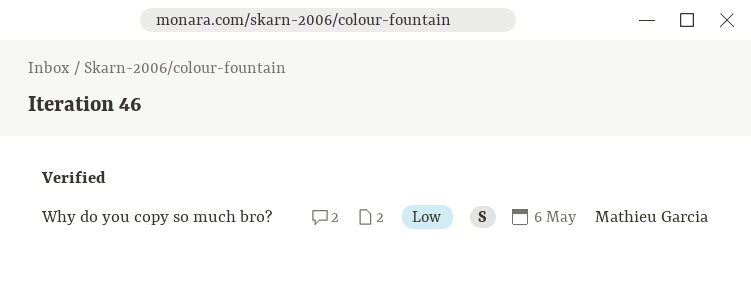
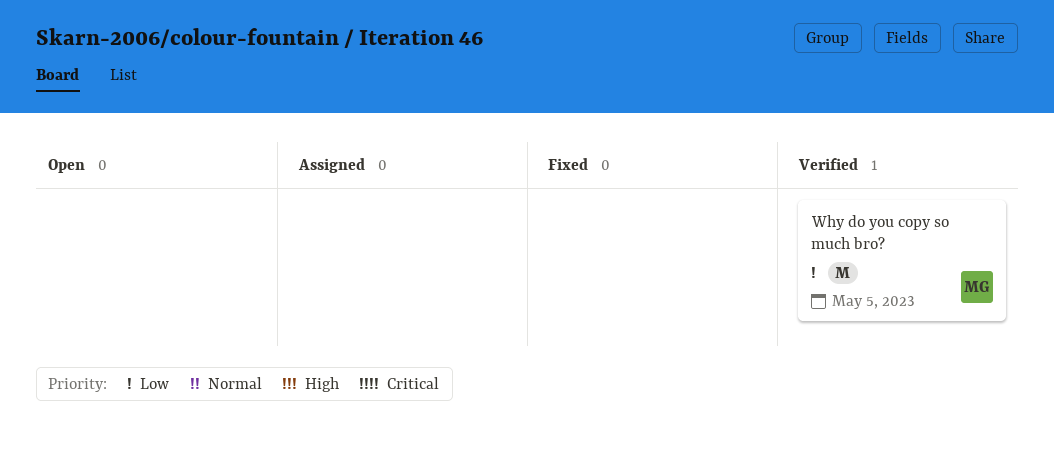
Why do you copy so much bro?, estimate: S -> M
Why do you copy so much bro?, due: May 6 -> May 5

